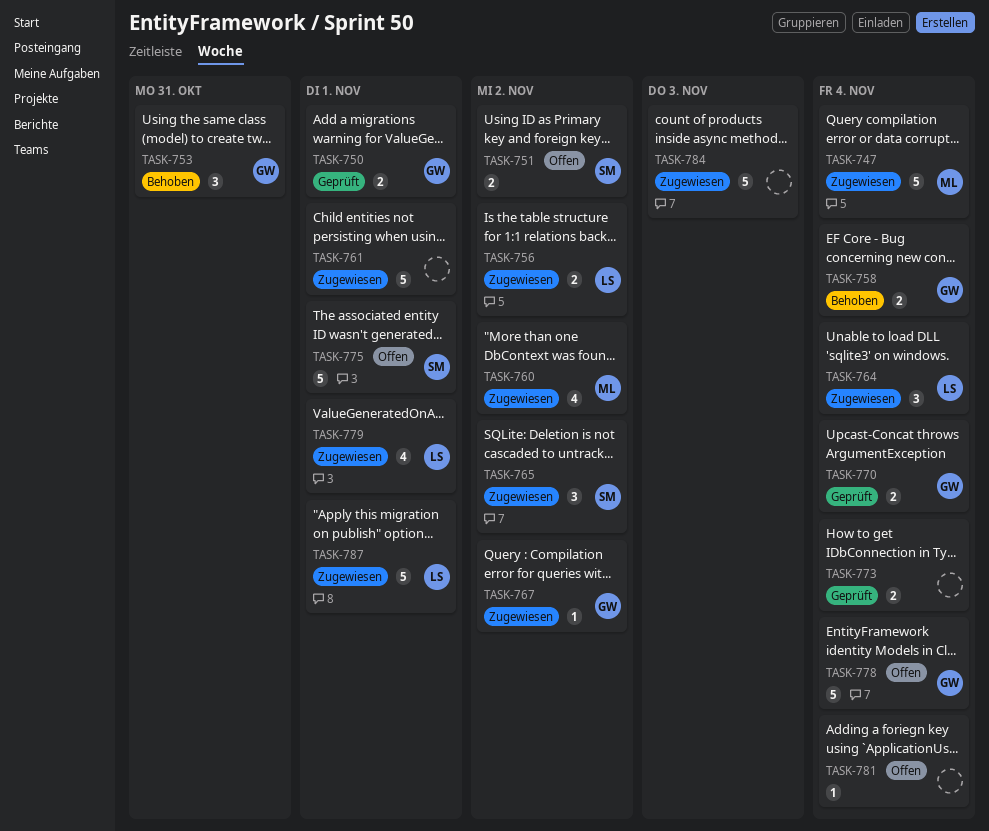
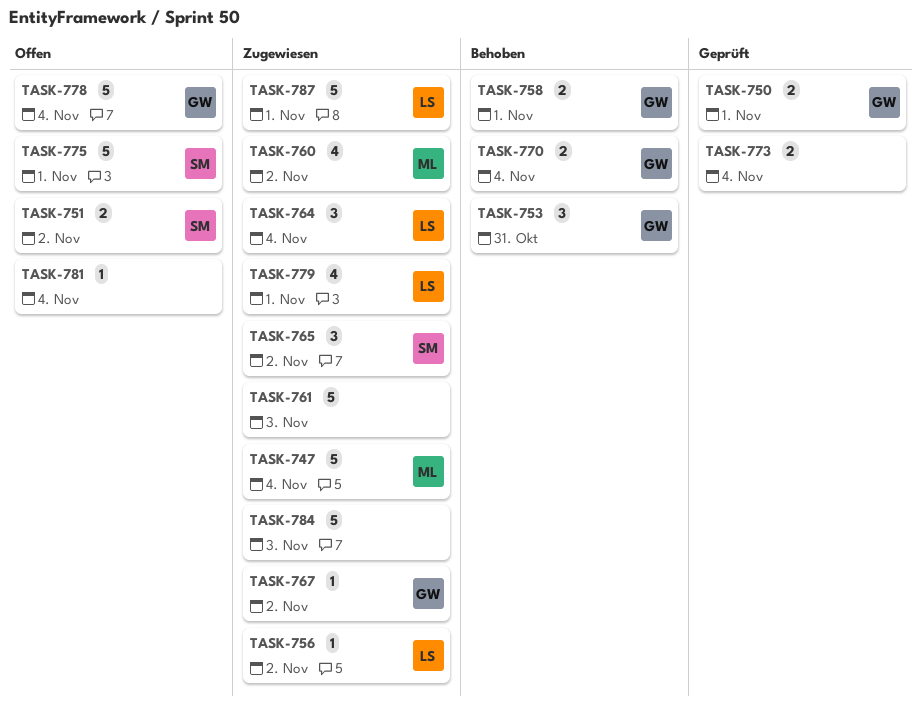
TASK-756, estimate: 2 -> 1
TASK-758, due: Nov 4 -> Nov 1
TASK-761, due: Nov 1 -> Nov 3
TASK-770, status: Geprüft -> Behoben

